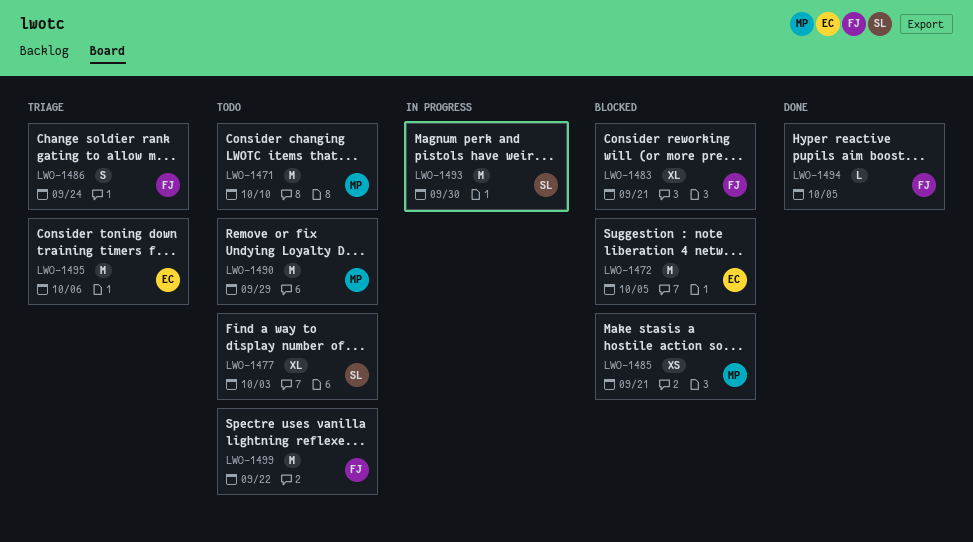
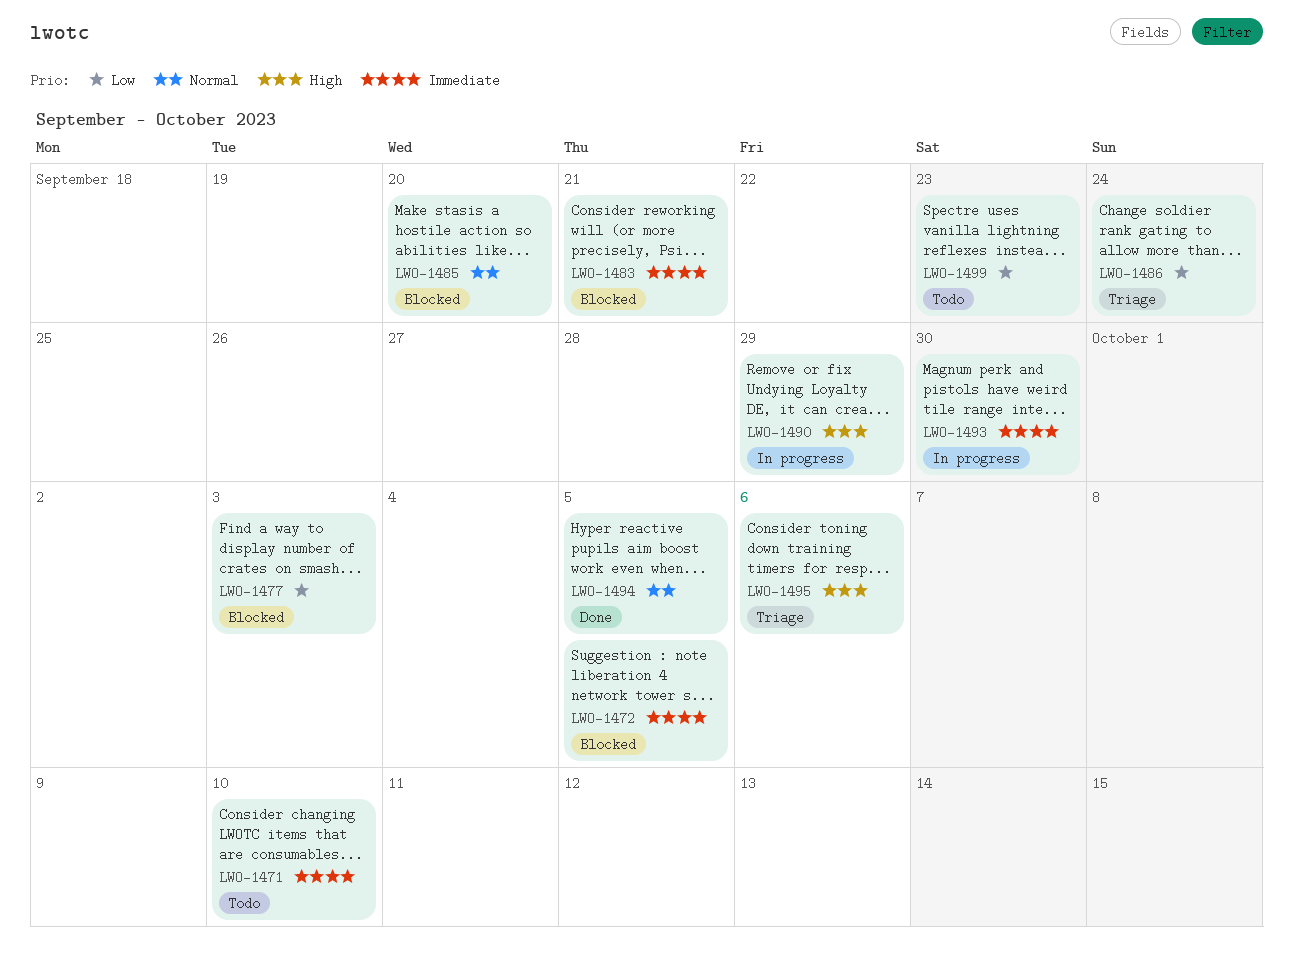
LWO-1477, status: Todo -> Blocked
LWO-1485, due: Sep 21 -> Sep 20
LWO-1490, status: Todo -> In progress
LWO-1499, due: Sep 22 -> Sep 23

